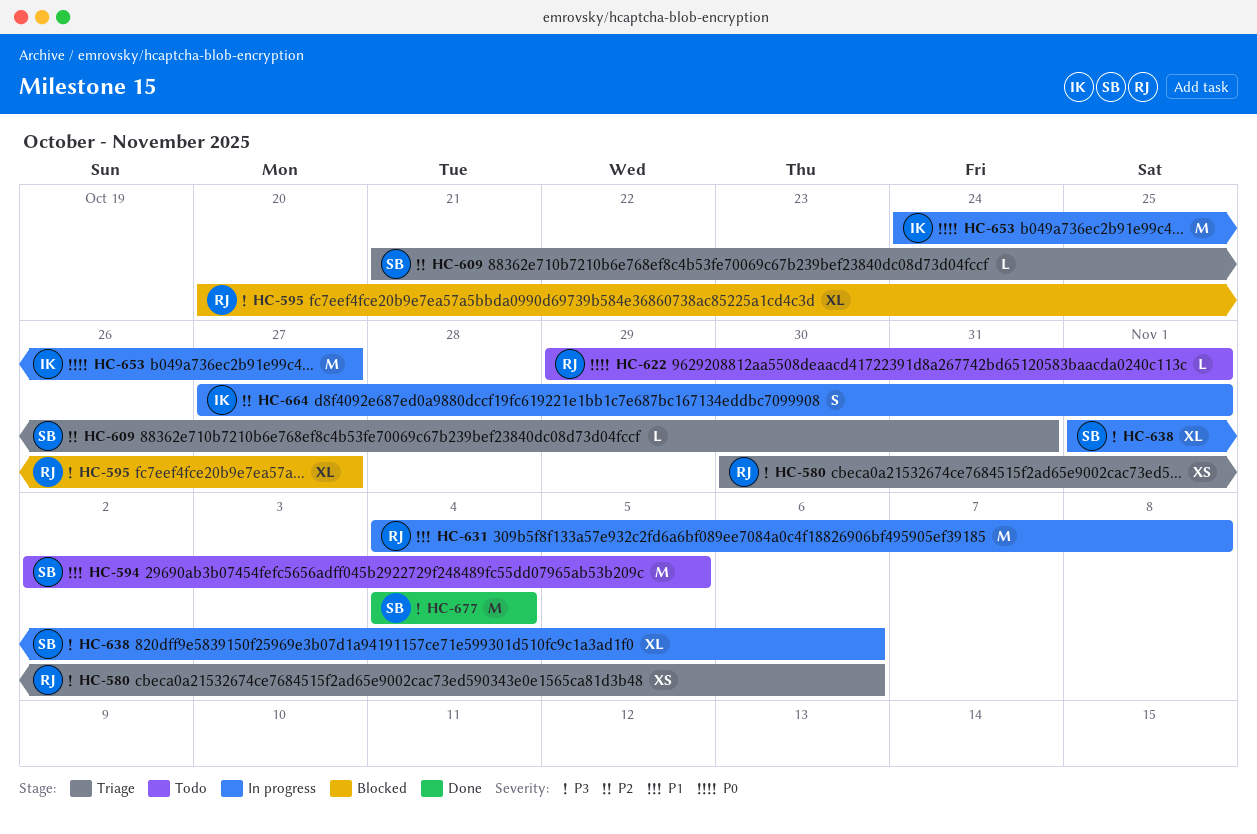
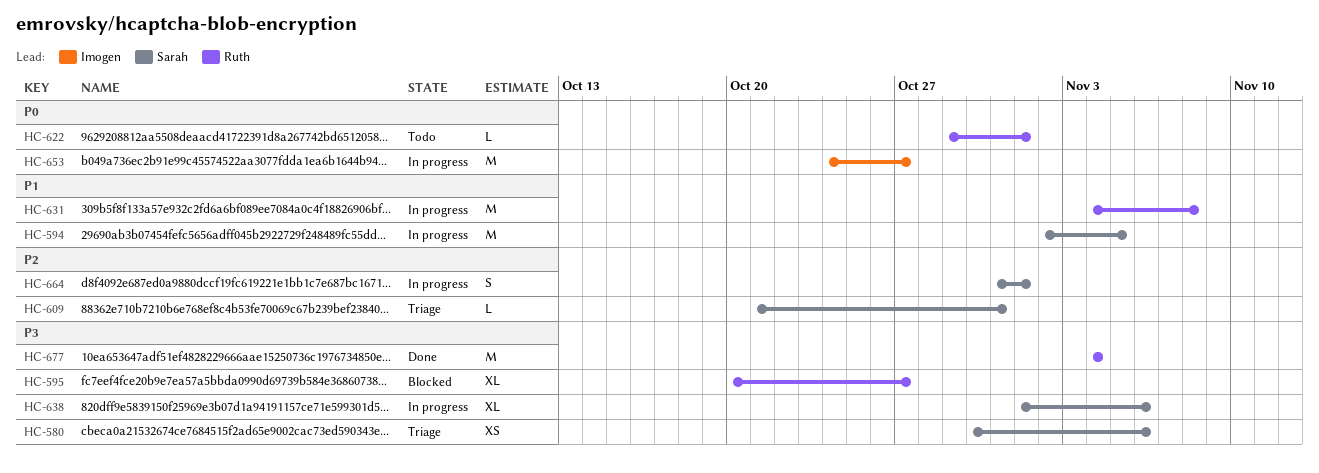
HC-580, owner: Ruth -> Sarah
HC-594, status: Todo -> In progress
HC-664, owner: Imogen -> Sarah
HC-664, start: Oct 27 -> Oct 31
HC-677, owner: Sarah -> Ruth

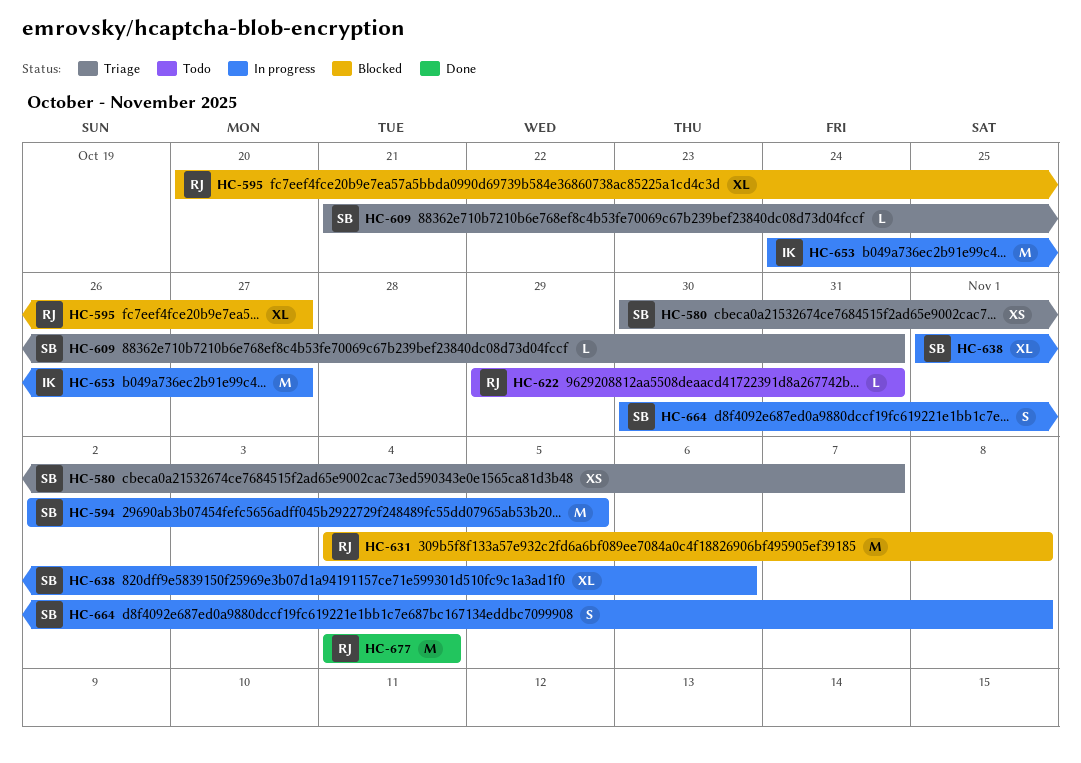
HC-580, due: Nov 6 -> Nov 7
HC-622, due: Nov 1 -> Oct 31
HC-631, status: In progress -> Blocked
HC-664, start: Oct 31 -> Oct 30
HC-664, due: Nov 1 -> Nov 8

